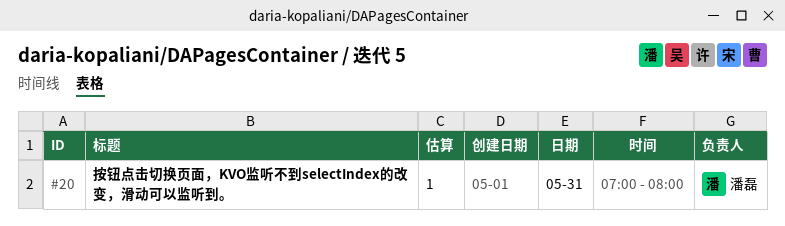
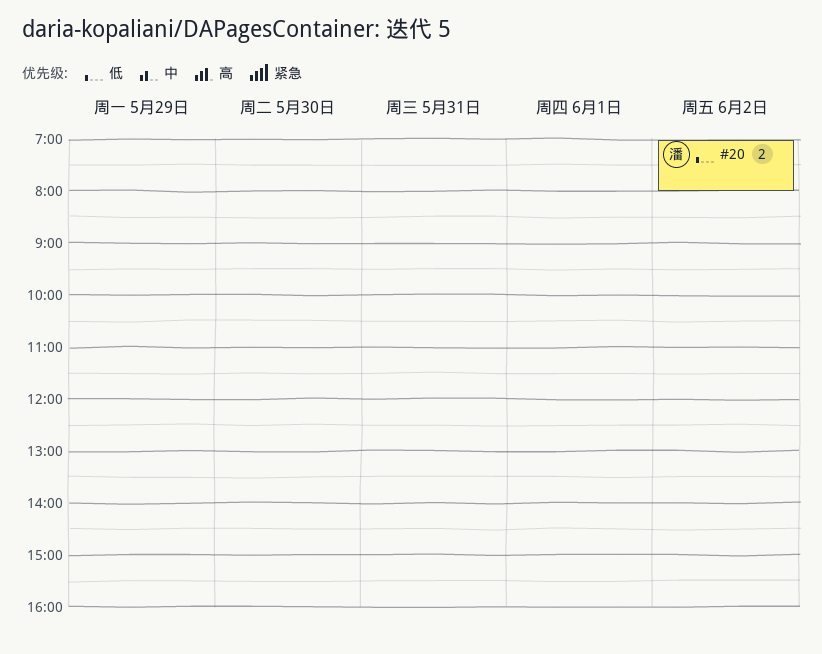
#20, estimate: 1 -> 2
#20, day: May 31 -> Jun 2

